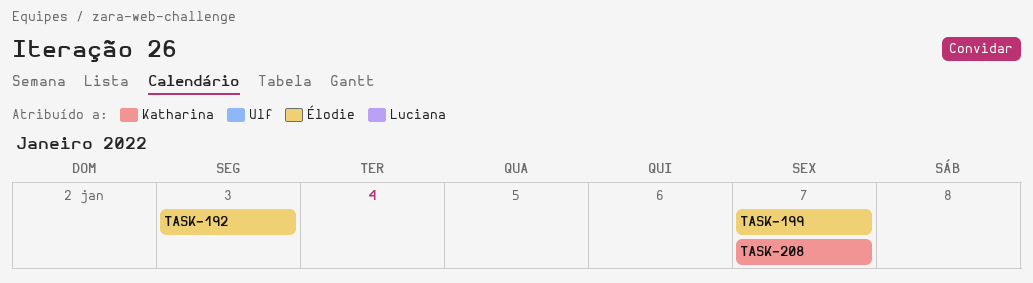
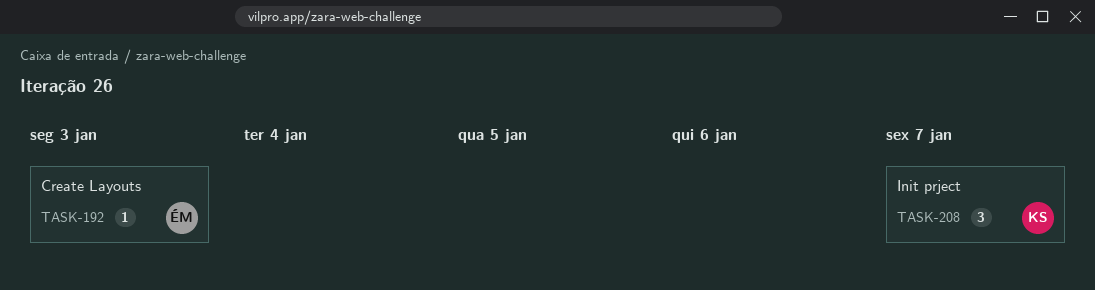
TASK-199: present -> none

